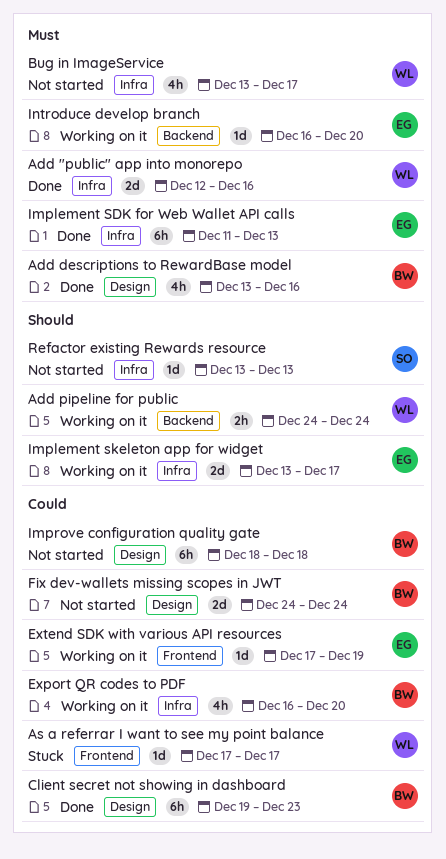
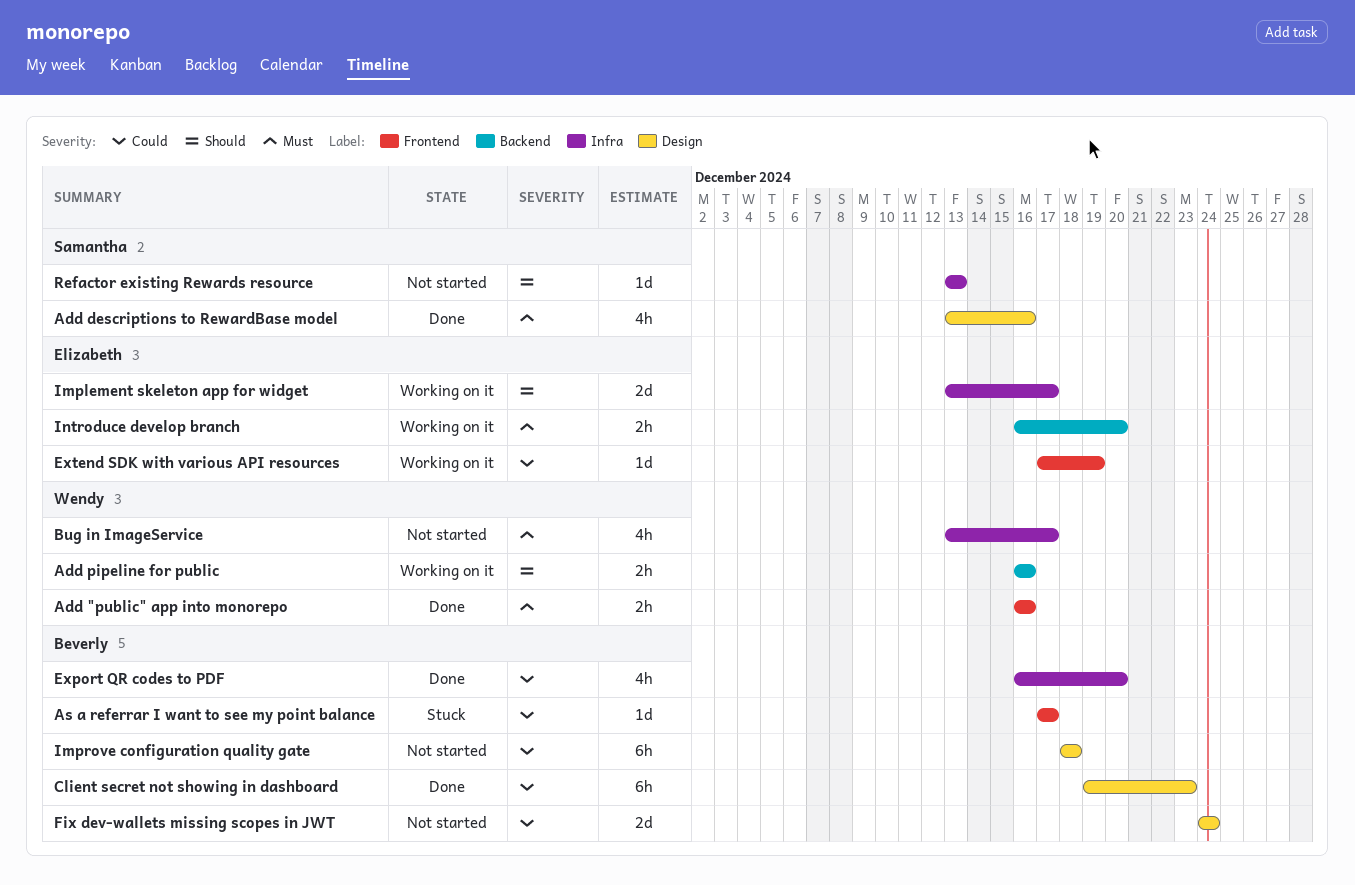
Add "public" app into monorepo, label: Infra -> Frontend
Add "public" app into monorepo, estimate: 2d -> 2h
Add "public" app into monorepo, start: Dec 12 -> Dec 16
Add descriptions to RewardBase model, owner: Beverly -> Samantha
Add pipeline for public, start: Dec 24 -> Dec 16
Add pipeline for public, due: Dec 24 -> Dec 16
As a referrar I want to see my point balance, owner: Wendy -> Beverly
Export QR codes to PDF, status: Working on it -> Done
Implement SDK for Web Wallet API calls: present -> none
Introduce develop branch, estimate: 1d -> 2h

